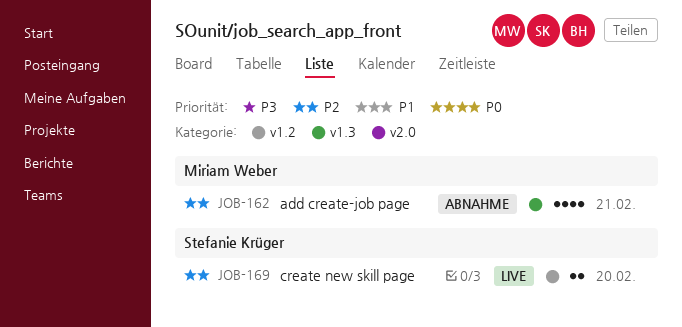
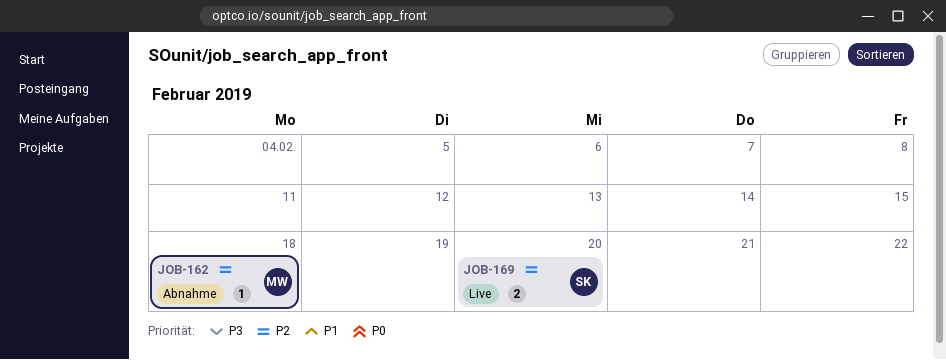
JOB-162, estimate: 4 -> 1
JOB-162, due: Feb 21 -> Feb 18

